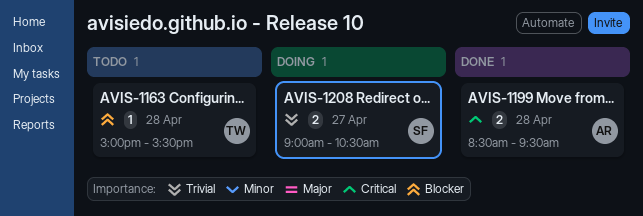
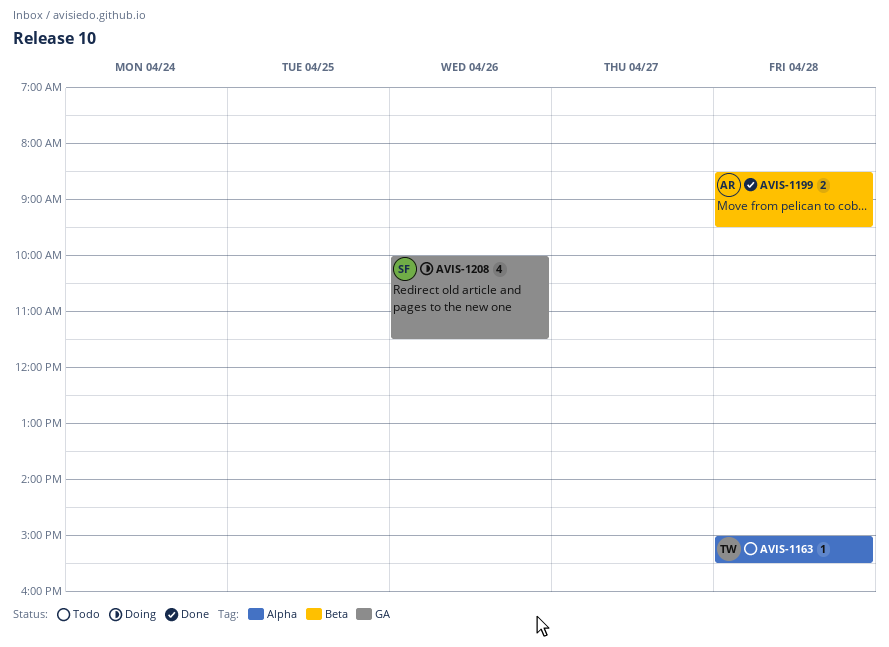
AVIS-1208, estimate: 2 -> 4
AVIS-1208, day: Apr 27 -> Apr 26
AVIS-1208, begins: 09:00 -> 10:00
AVIS-1208, ends: 10:30 -> 11:30

